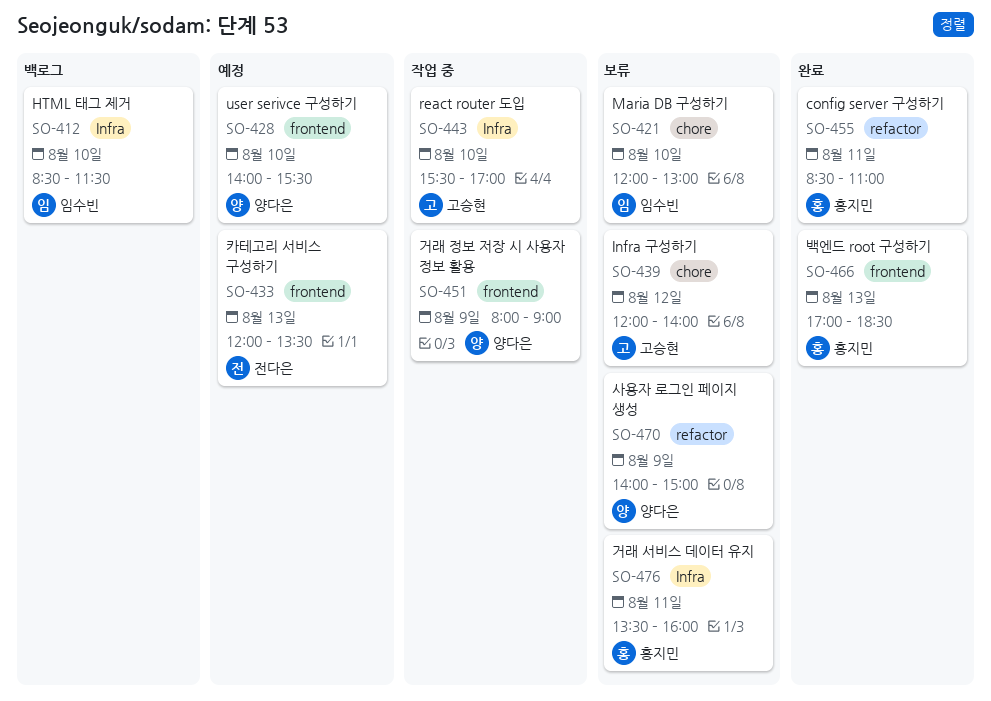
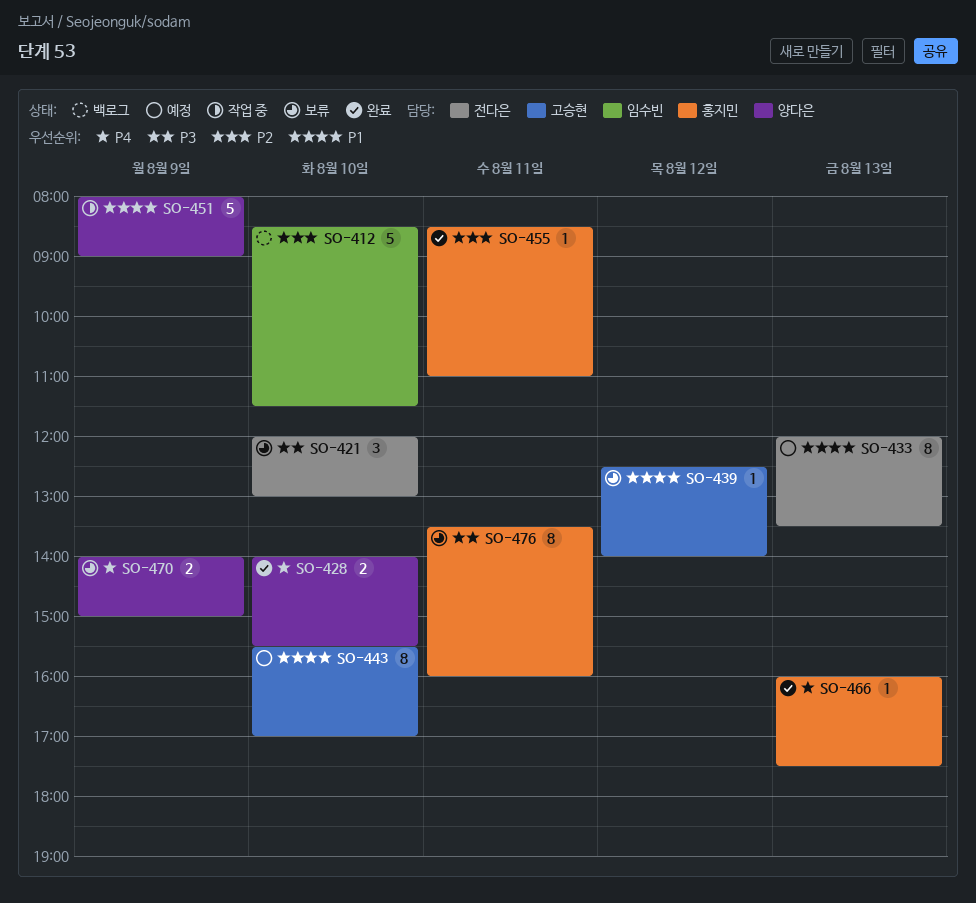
SO-421, owner: 임수빈 -> 전다은
SO-428, status: 예정 -> 완료
SO-439, begins: 12:00 -> 12:30
SO-443, status: 작업 중 -> 예정
SO-466, begins: 17:00 -> 16:00
SO-466, ends: 18:30 -> 17:30

